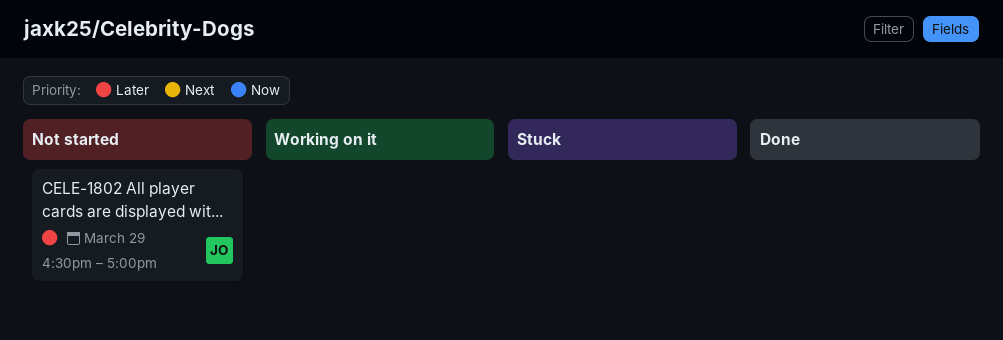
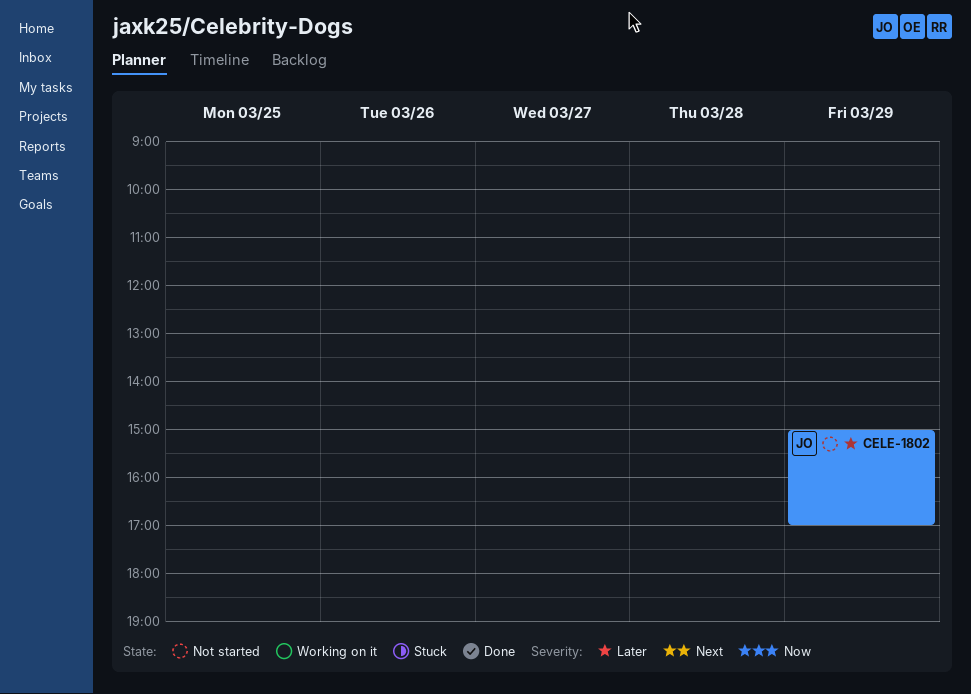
CELE-1802, begins: 16:30 -> 15:00

